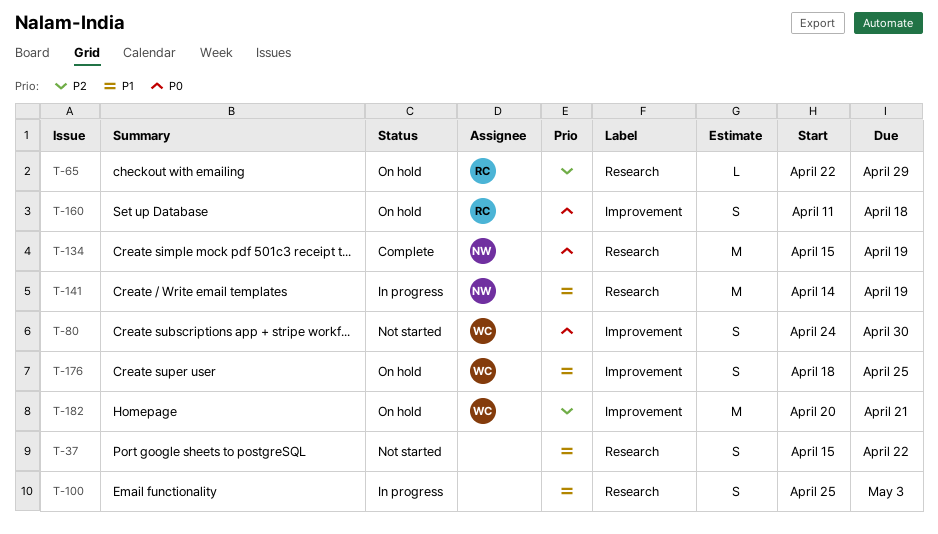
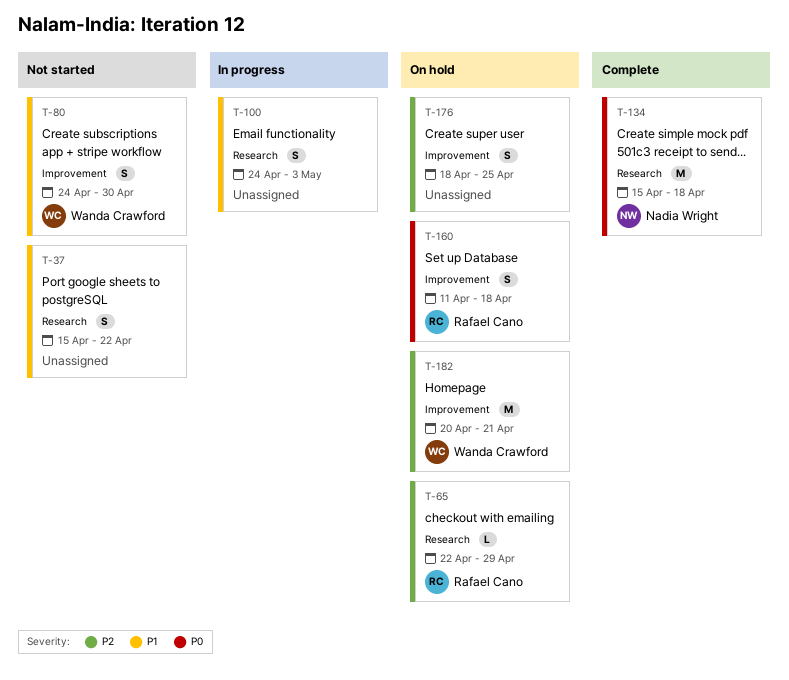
T-80, priority: P0 -> P1
T-100, start: Apr 25 -> Apr 24
T-134, due: Apr 19 -> Apr 18
T-141: present -> none
T-176, owner: Wanda Crawford -> none
T-176, priority: P1 -> P2

